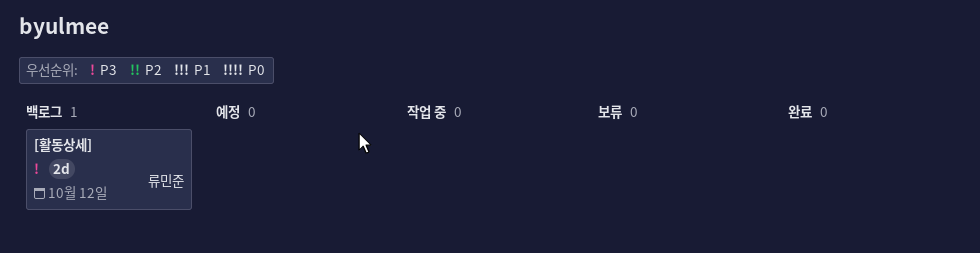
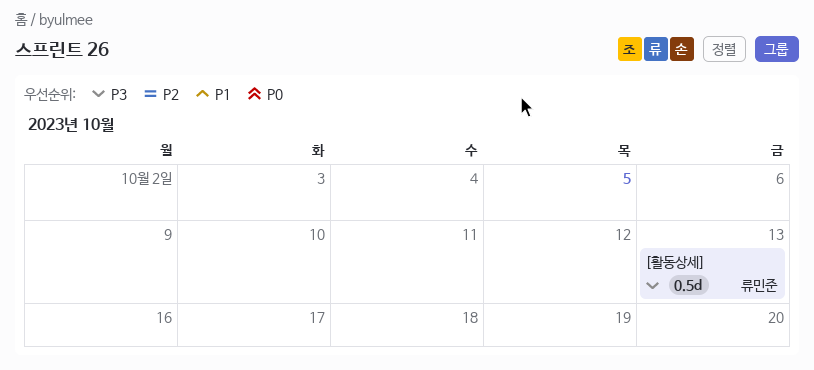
[활동상세], estimate: 2d -> 0.5d
[활동상세], due: Oct 12 -> Oct 13

